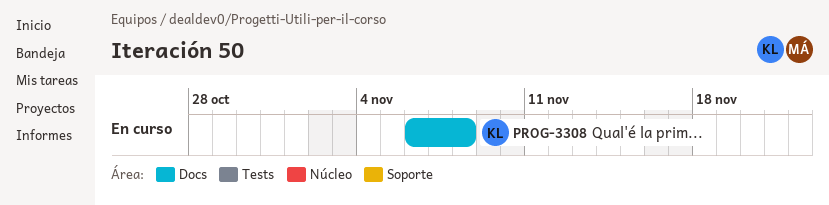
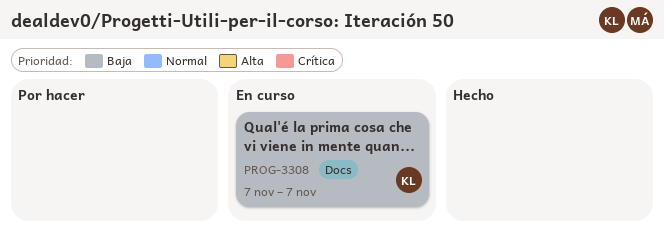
PROG-3308, start: Nov 6 -> Nov 7
PROG-3308, due: Nov 8 -> Nov 7

